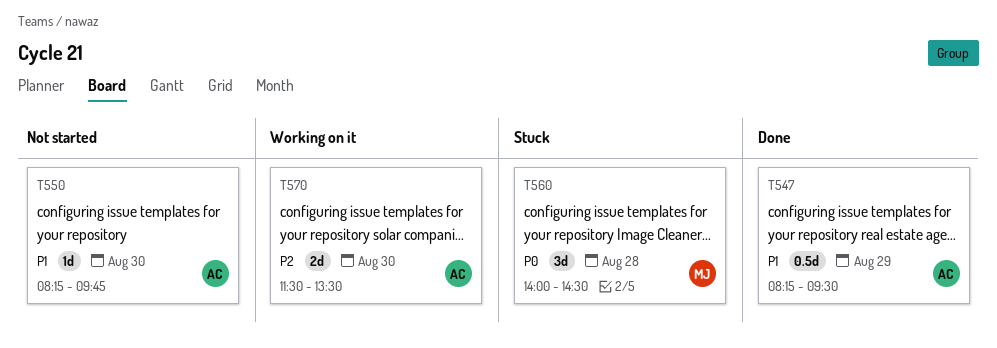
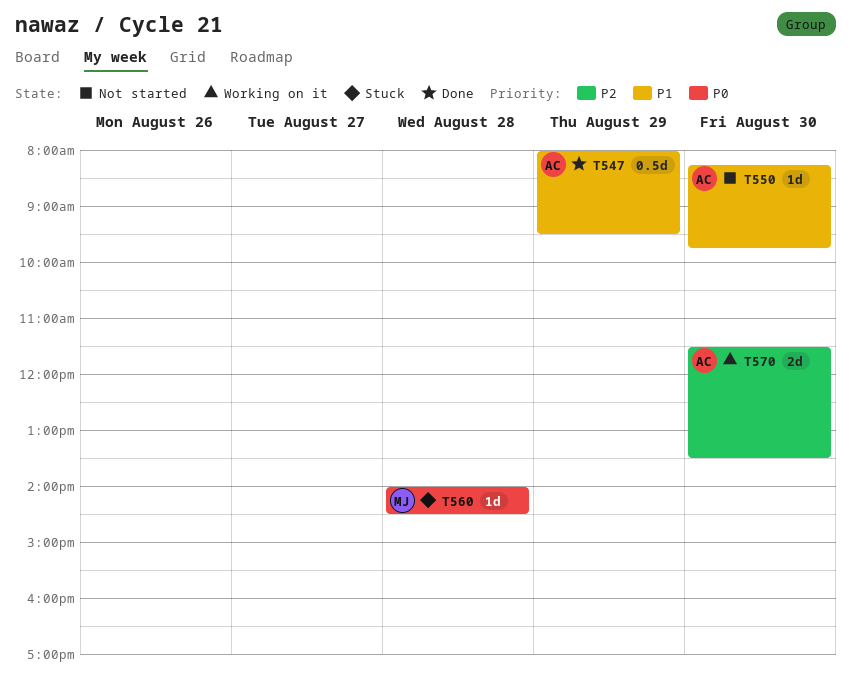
T547, begins: 08:15 -> 08:00
T560, estimate: 3d -> 1d

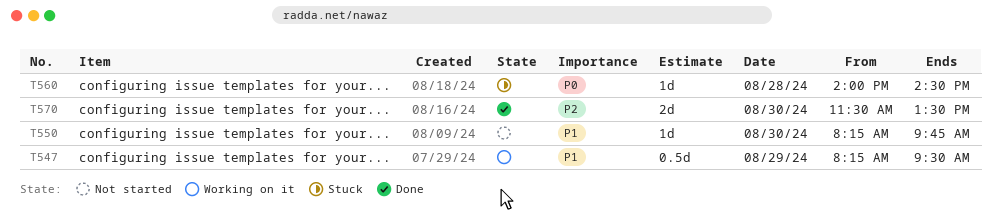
T547, status: Done -> Working on it
T547, begins: 08:00 -> 08:15
T570, status: Working on it -> Done

